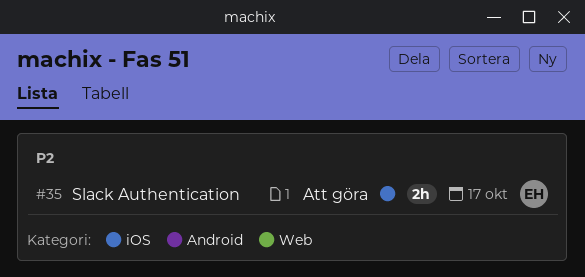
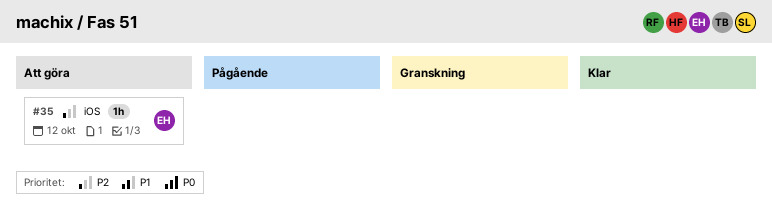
#35, estimate: 2h -> 1h
#35, due: Oct 17 -> Oct 12

